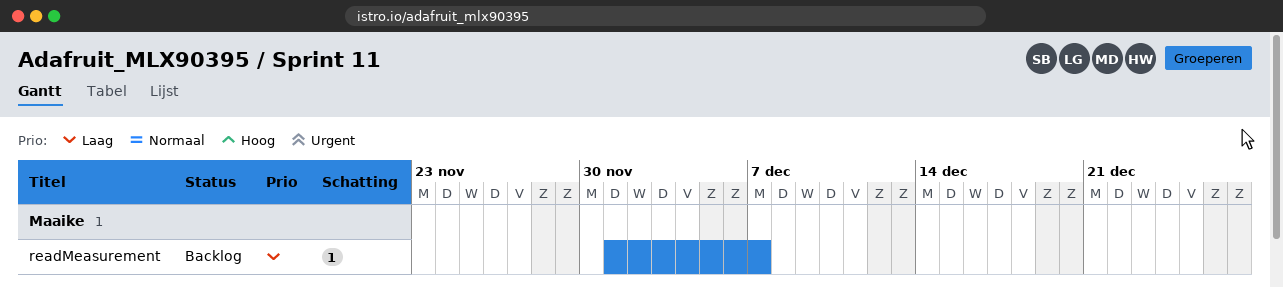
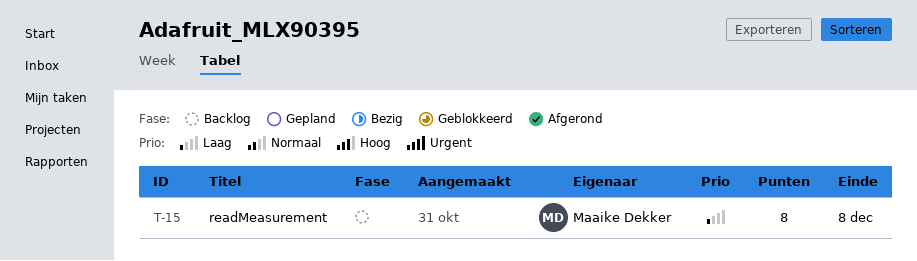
readMeasurement, estimate: 1 -> 8
readMeasurement, due: Dec 7 -> Dec 8

